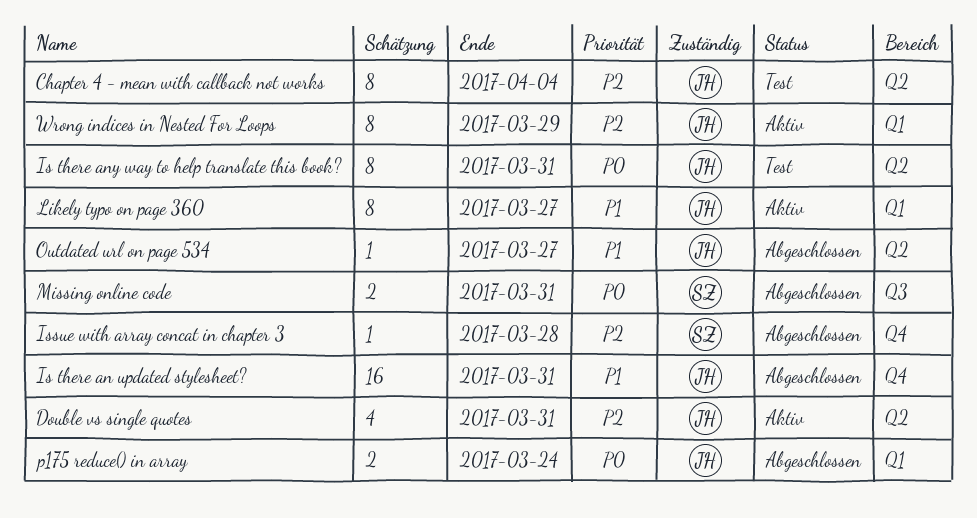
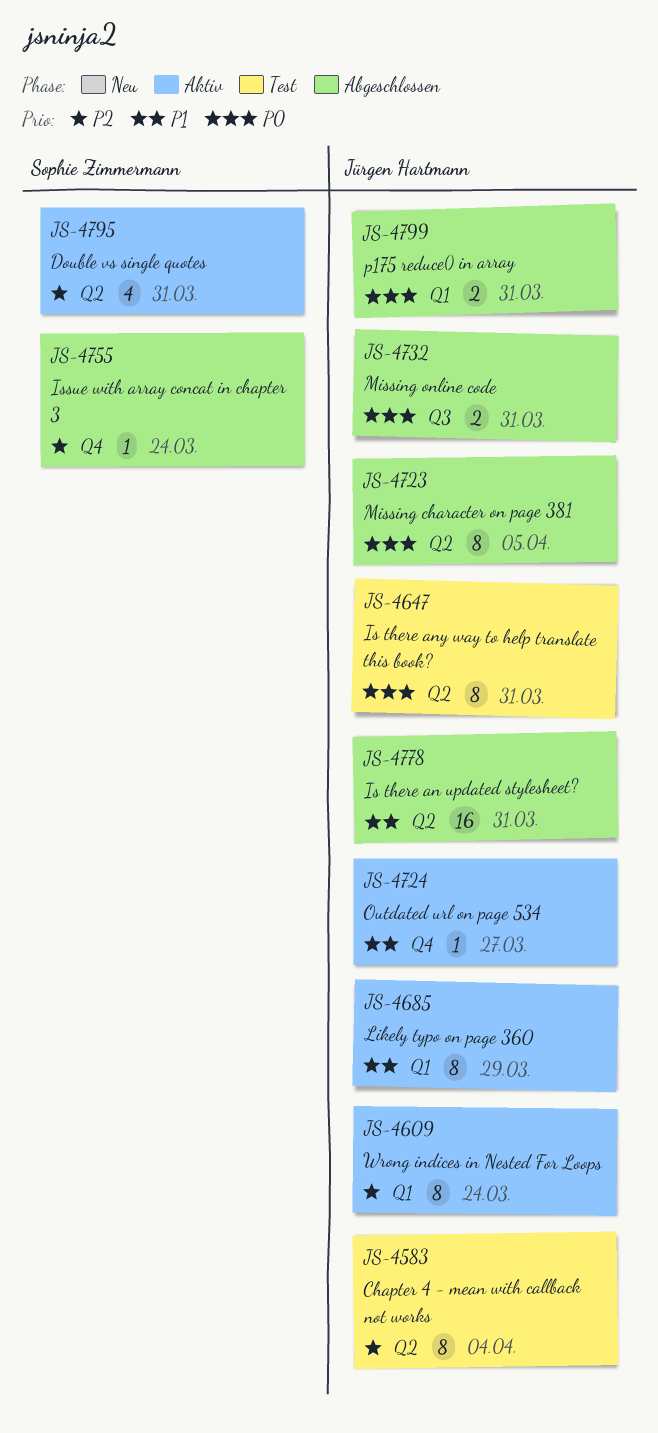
Double vs single quotes, owner: Jürgen Hartmann -> Sophie Zimmermann
Is there an updated stylesheet?, label: Q4 -> Q2
Issue with array concat in chapter 3, due: Mar 28 -> Mar 24
Likely typo on page 360, due: Mar 27 -> Mar 29
Missing character on page 381: none -> present
Missing online code, owner: Sophie Zimmermann -> Jürgen Hartmann
Outdated url on page 534, status: Abgeschlossen -> Aktiv
Outdated url on page 534, label: Q2 -> Q4
p175 reduce() in array, due: Mar 24 -> Mar 31
Wrong indices in Nested For Loops, due: Mar 29 -> Mar 24

